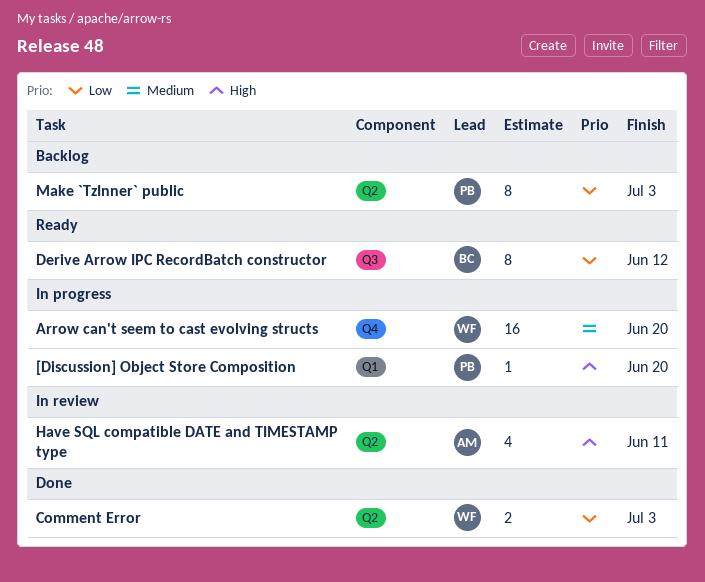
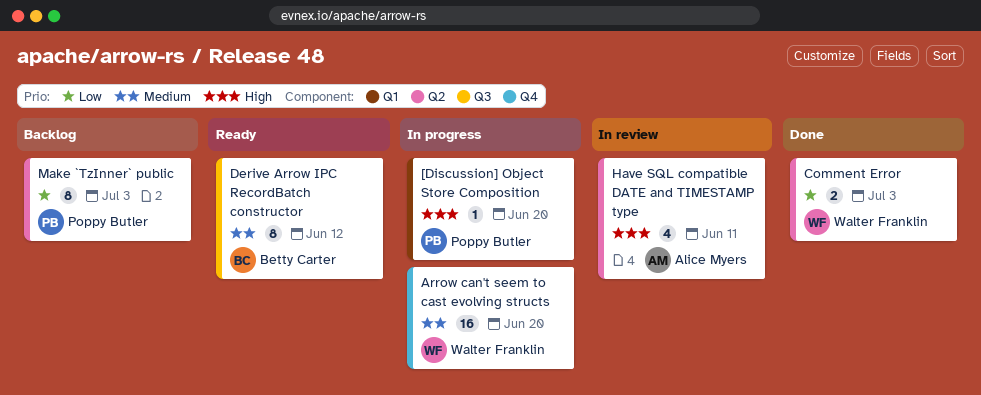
Derive Arrow IPC RecordBatch constructor, priority: Low -> Medium

